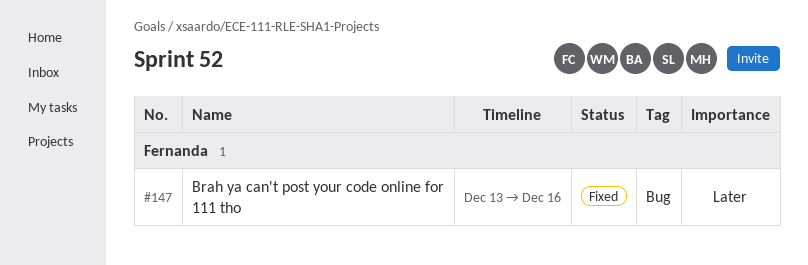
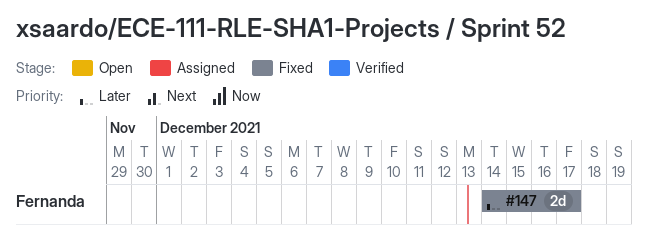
#147, start: Dec 13 -> Dec 14
#147, due: Dec 16 -> Dec 17

